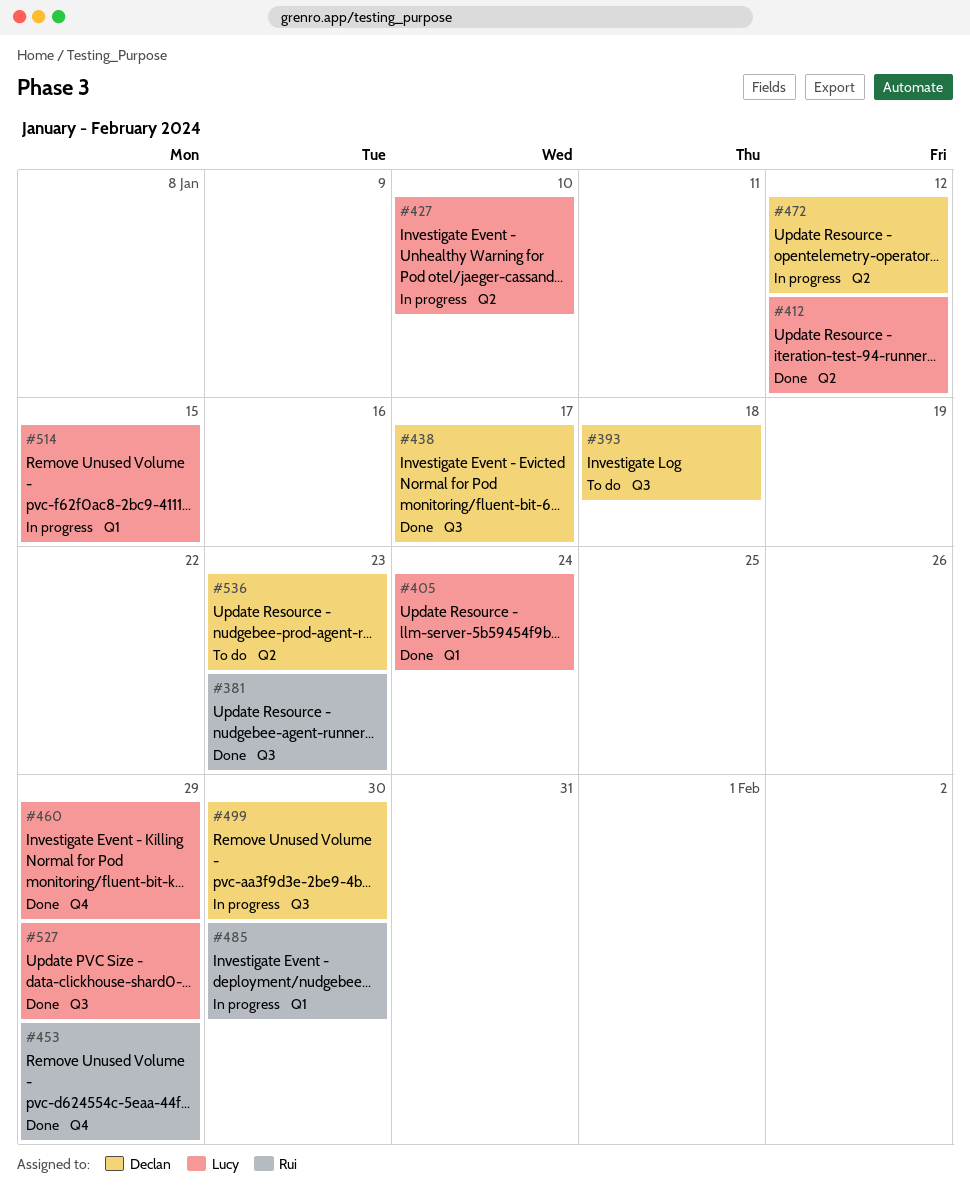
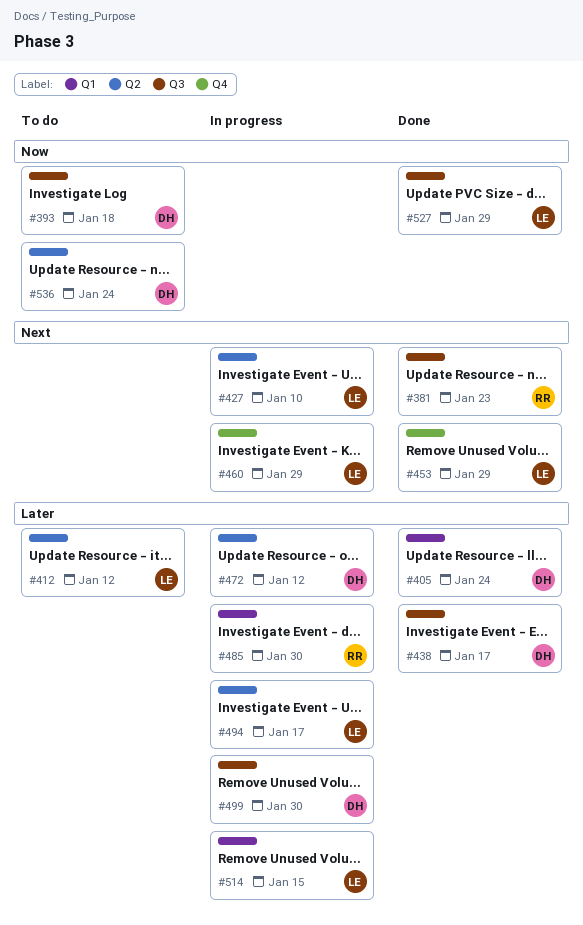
#405, owner: Lucy -> Declan
#412, status: Done -> To do
#453, owner: Rui -> Lucy
#460, status: Done -> In progress
#494: none -> present
#536, due: Jan 23 -> Jan 24

